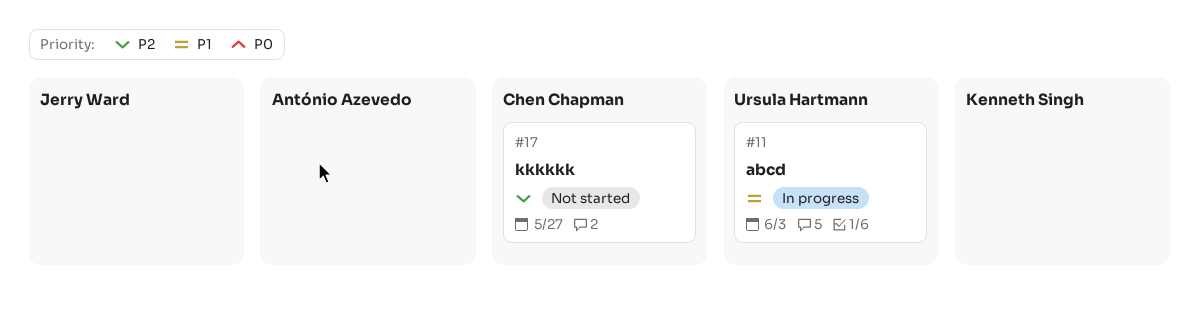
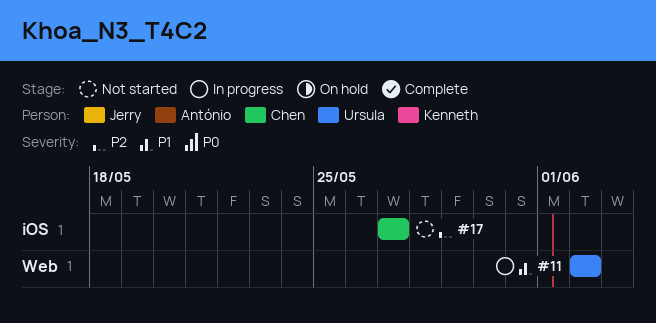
#11, due: Jun 3 -> Jun 2

